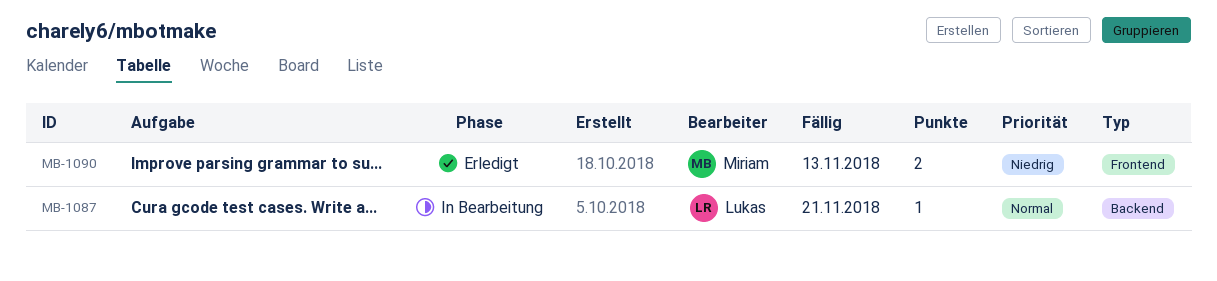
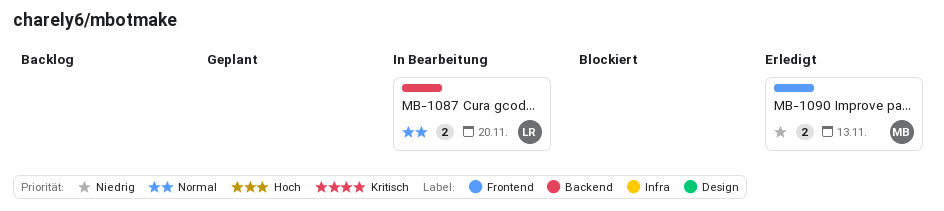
MB-1087, estimate: 1 -> 2
MB-1087, due: Nov 21 -> Nov 20

